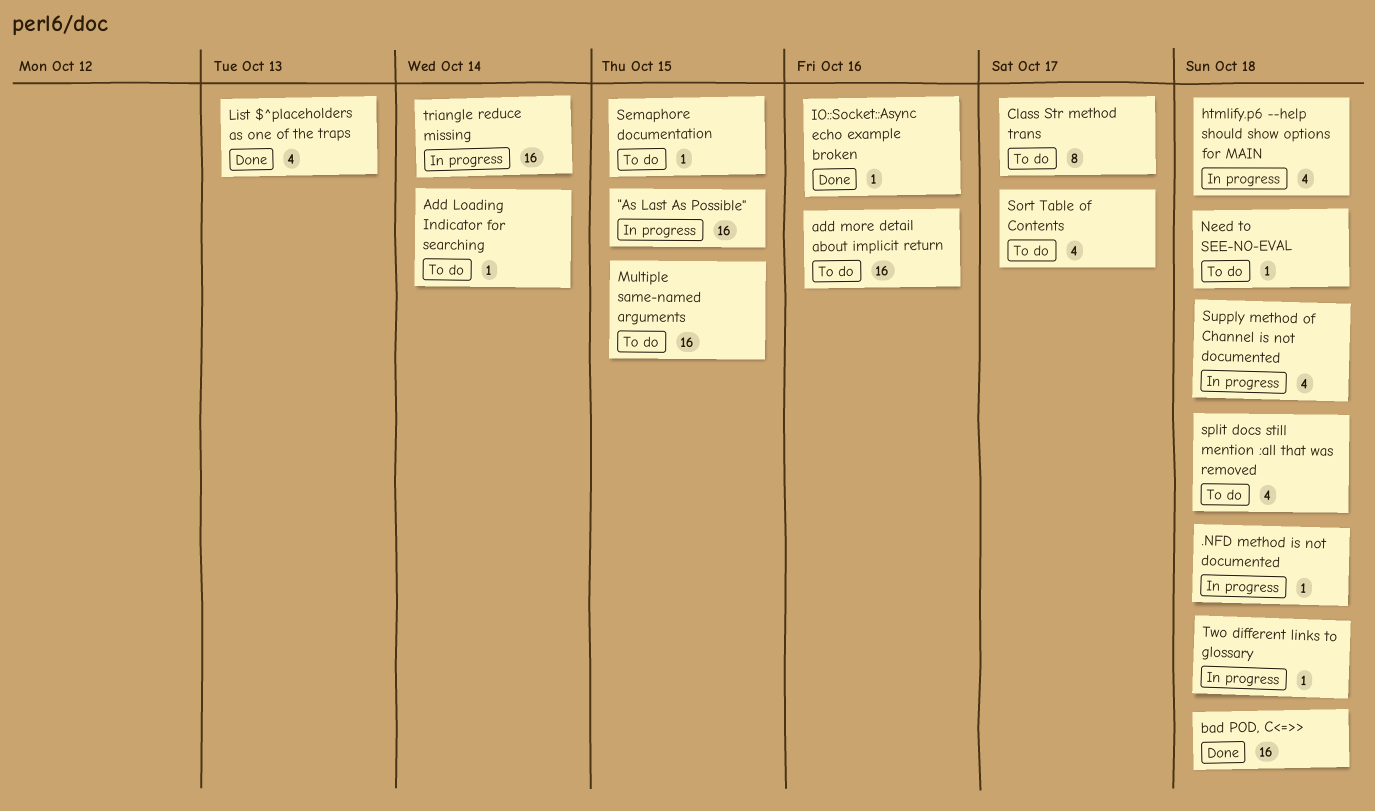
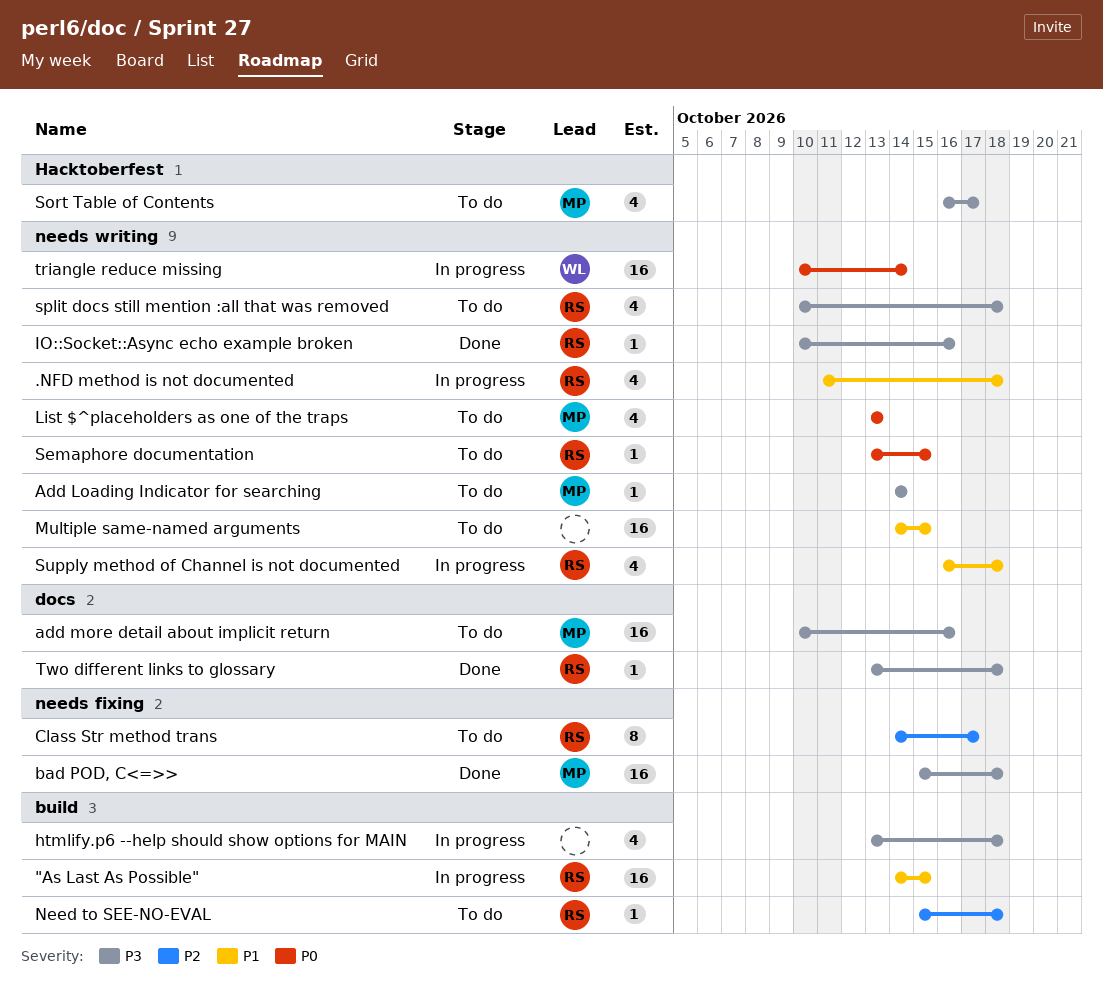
.NFD method is not documented, estimate: 1 -> 4
List $^placeholders as one of the traps, status: Done -> To do
Two different links to glossary, status: In progress -> Done

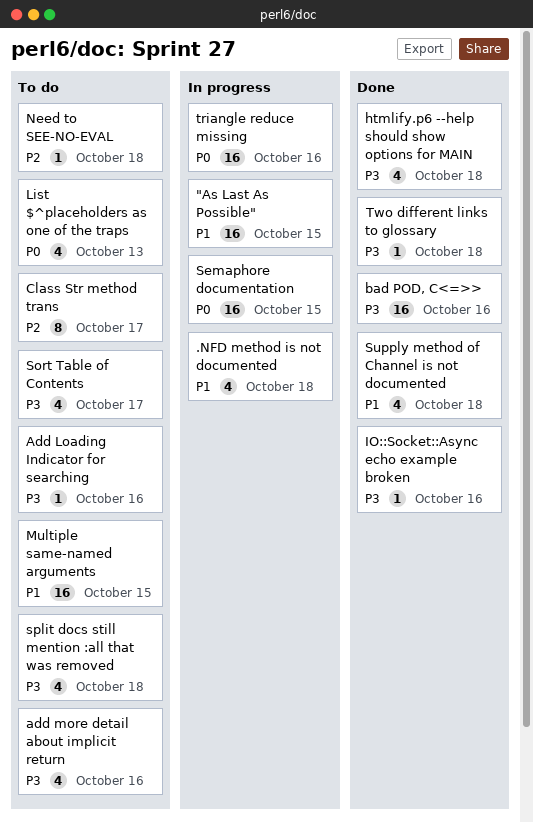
Add Loading Indicator for searching, due: Oct 14 -> Oct 16
add more detail about implicit return, estimate: 16 -> 4
bad POD, C<=>>, due: Oct 18 -> Oct 16
htmlify.p6 --help should show options for MAIN, status: In progress -> Done
Semaphore documentation, status: To do -> In progress
Semaphore documentation, estimate: 1 -> 16
Supply method of Channel is not documented, status: In progress -> Done
triangle reduce missing, due: Oct 14 -> Oct 16

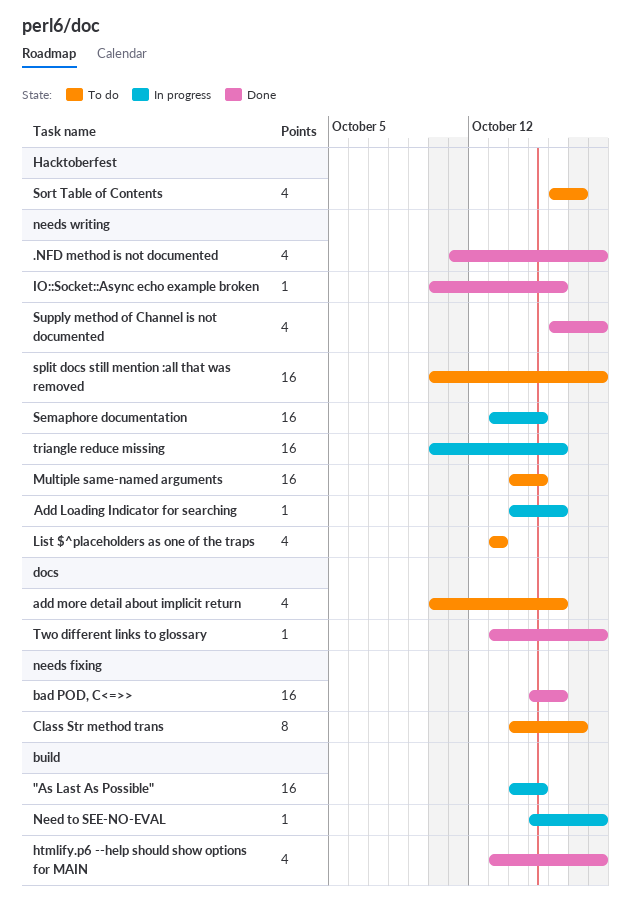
.NFD method is not documented, status: In progress -> Done
Add Loading Indicator for searching, status: To do -> In progress
Need to SEE-NO-EVAL, status: To do -> In progress
split docs still mention :all that was removed, estimate: 4 -> 16

